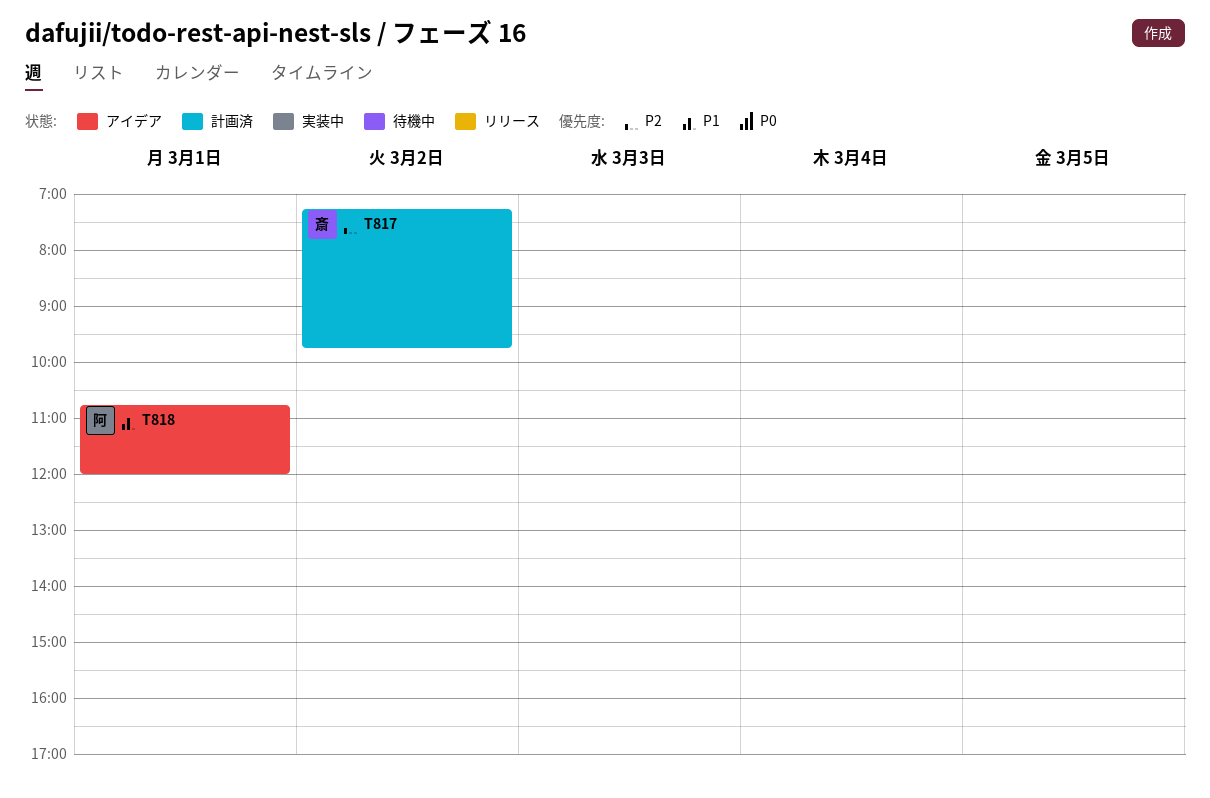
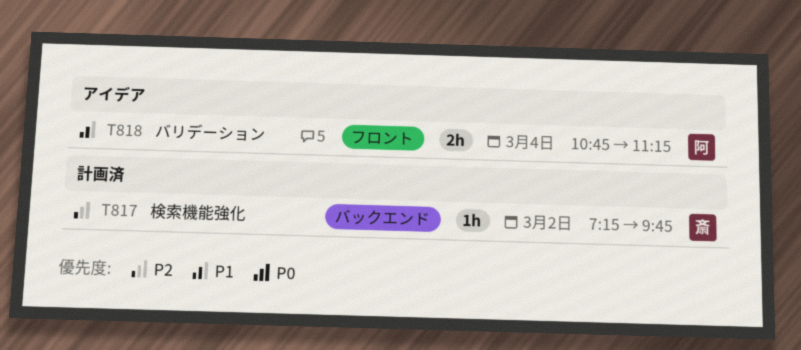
T818, day: Mar 1 -> Mar 4
T818, ends: 12:00 -> 11:15

